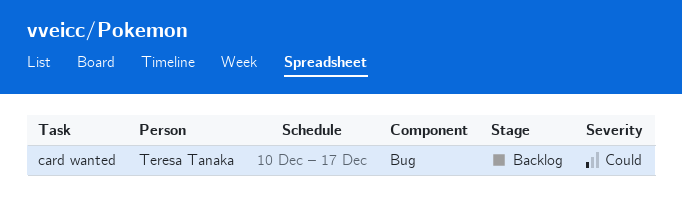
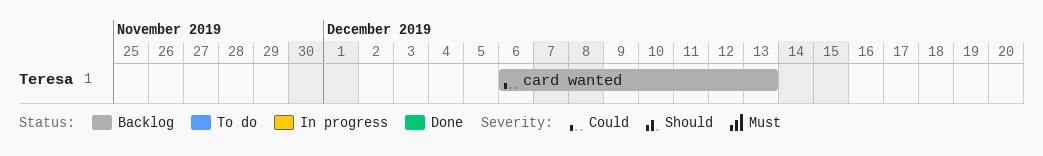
card wanted, start: Dec 10 -> Dec 6
card wanted, due: Dec 17 -> Dec 13

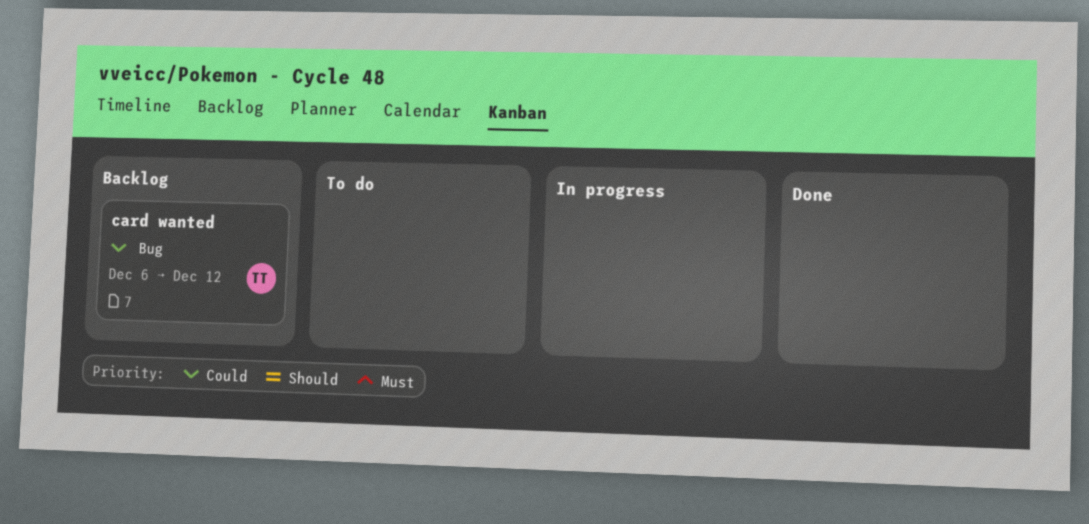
card wanted, due: Dec 13 -> Dec 12

